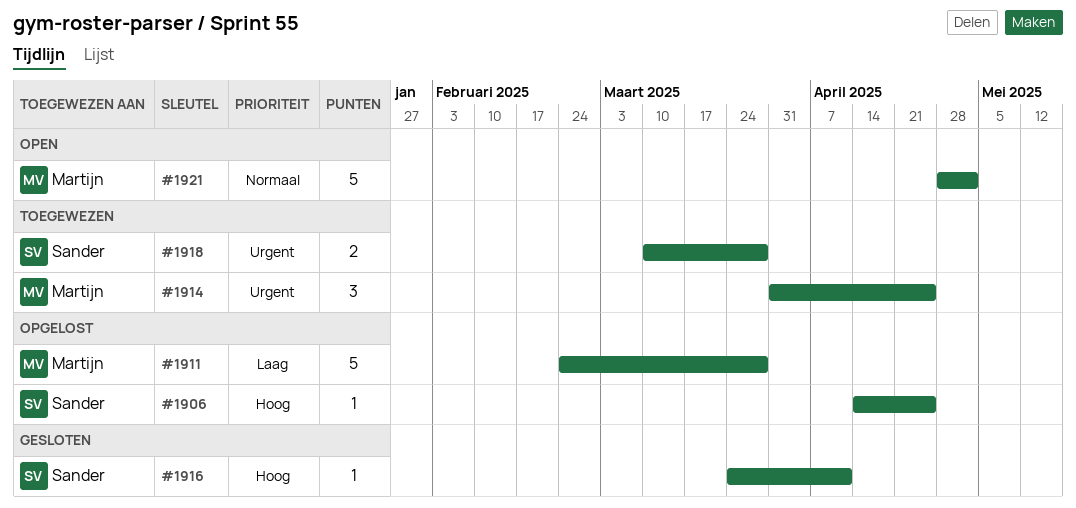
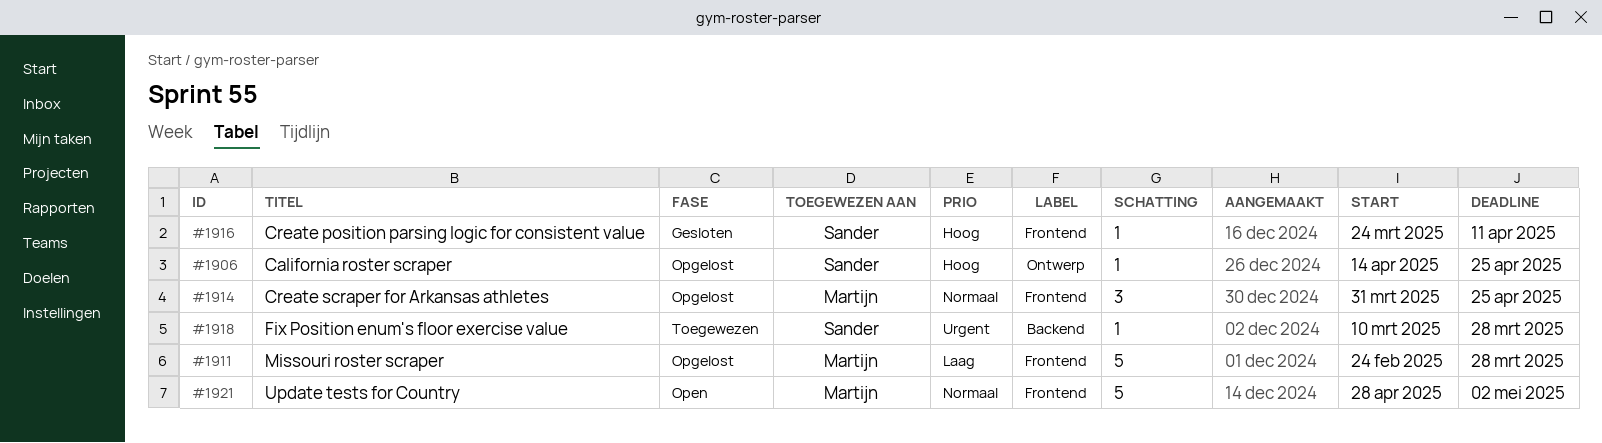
#1914, status: Toegewezen -> Opgelost
#1914, priority: Urgent -> Normaal
#1918, estimate: 2 -> 1

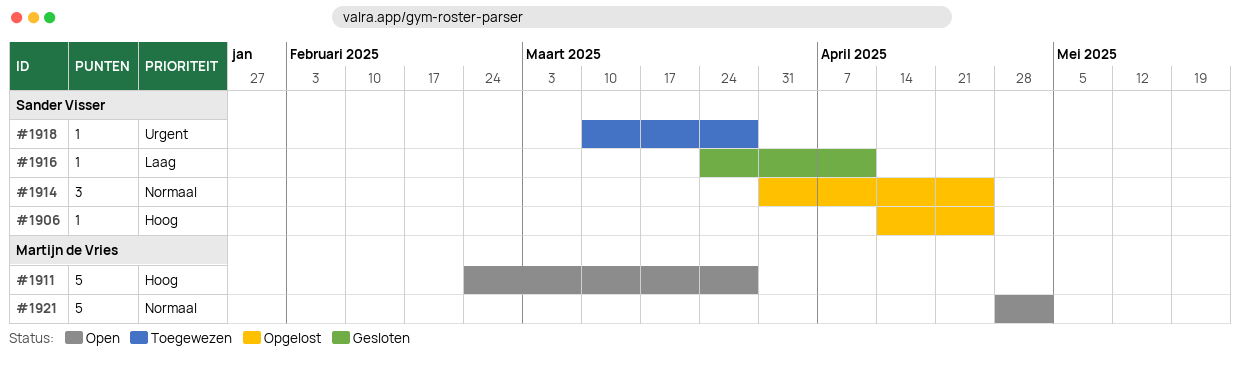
#1911, status: Opgelost -> Open
#1911, priority: Laag -> Hoog
#1914, owner: Martijn de Vries -> Sander Visser
#1916, priority: Hoog -> Laag

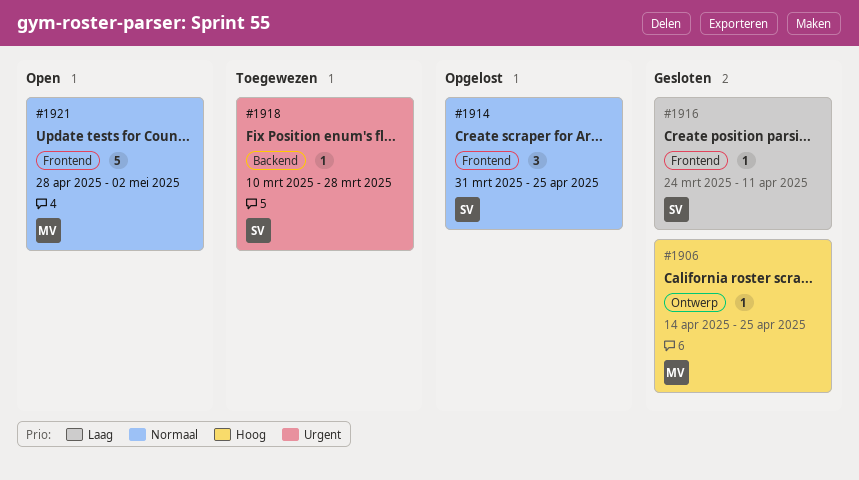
#1906, status: Opgelost -> Gesloten
#1906, owner: Sander Visser -> Martijn de Vries
#1911: present -> none

